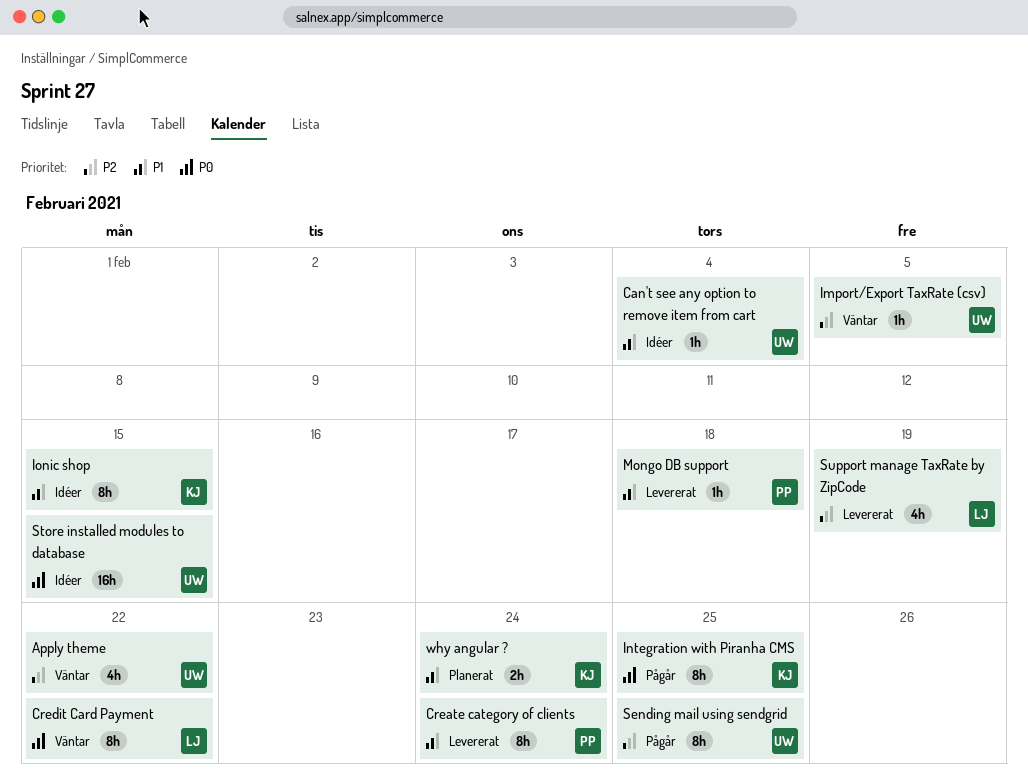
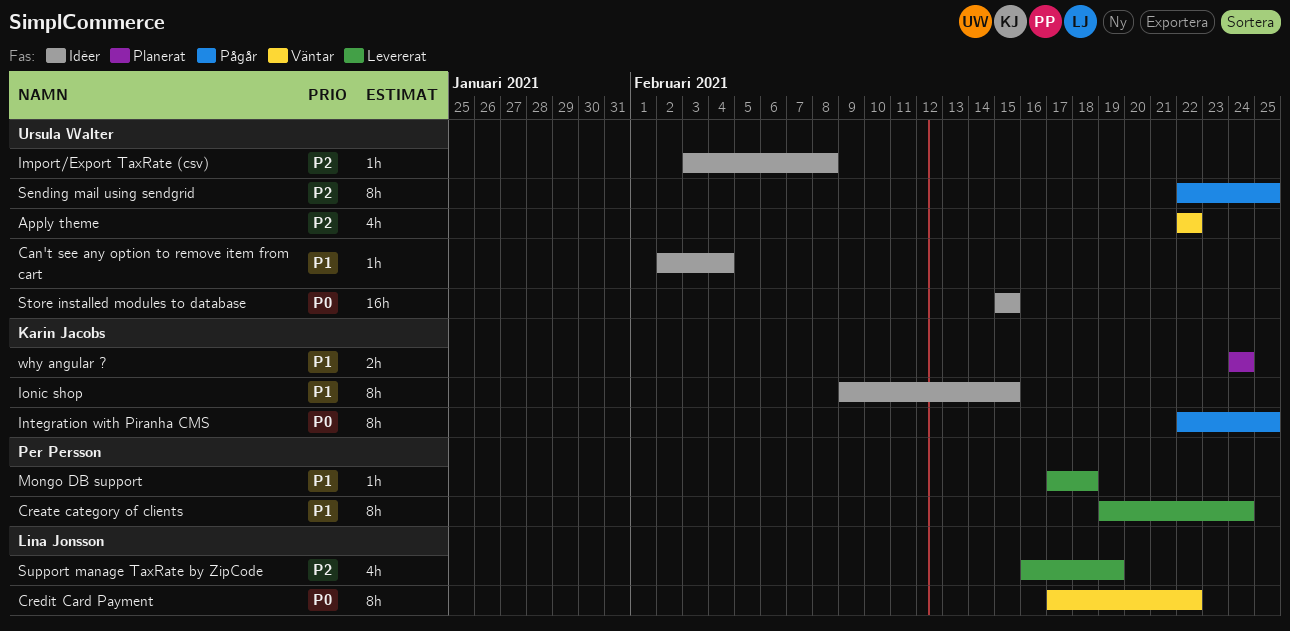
Import/Export TaxRate (csv), status: Väntar -> Idéer
Import/Export TaxRate (csv), due: Feb 5 -> Feb 8

